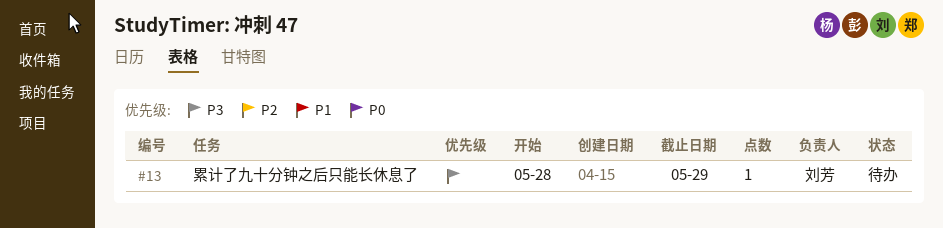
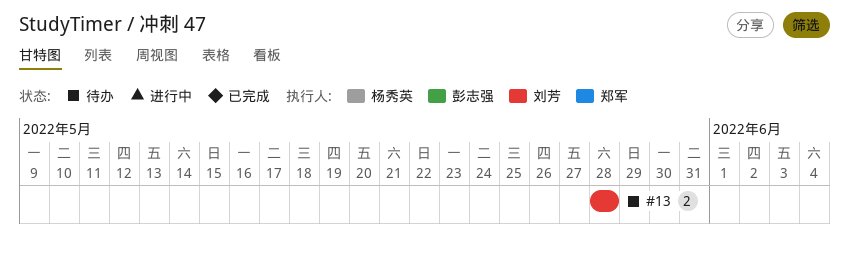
#13, estimate: 1 -> 2
#13, due: May 29 -> May 28

